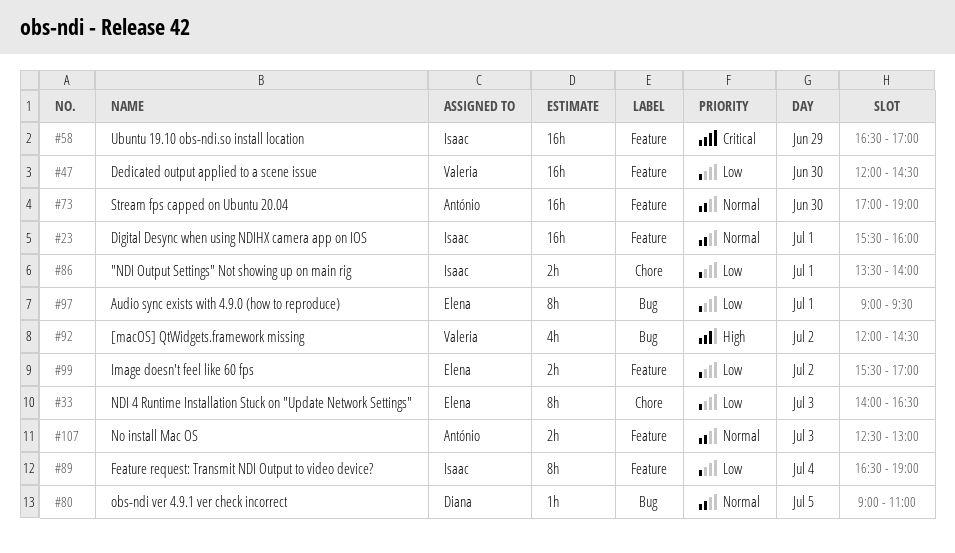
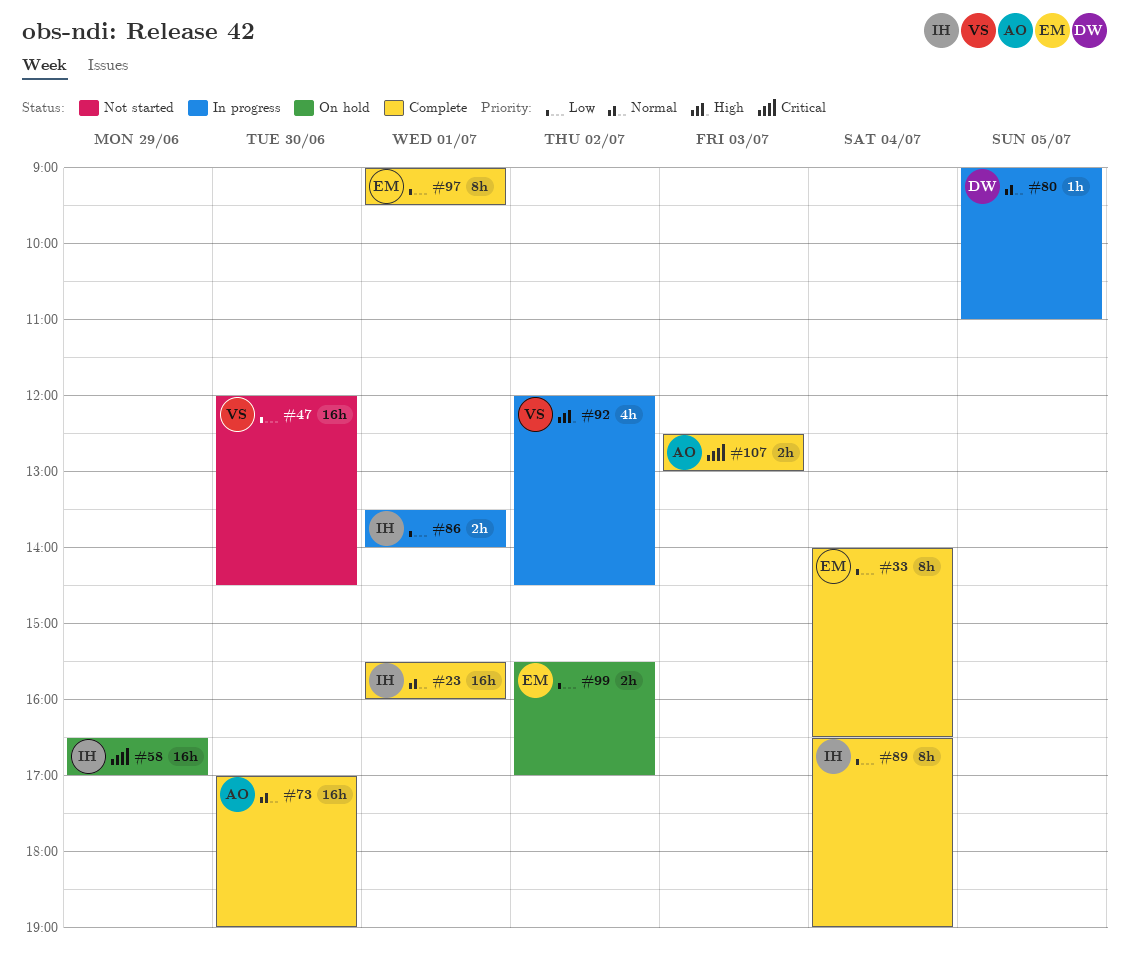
#33, day: Jul 3 -> Jul 4
#107, priority: Normal -> Critical

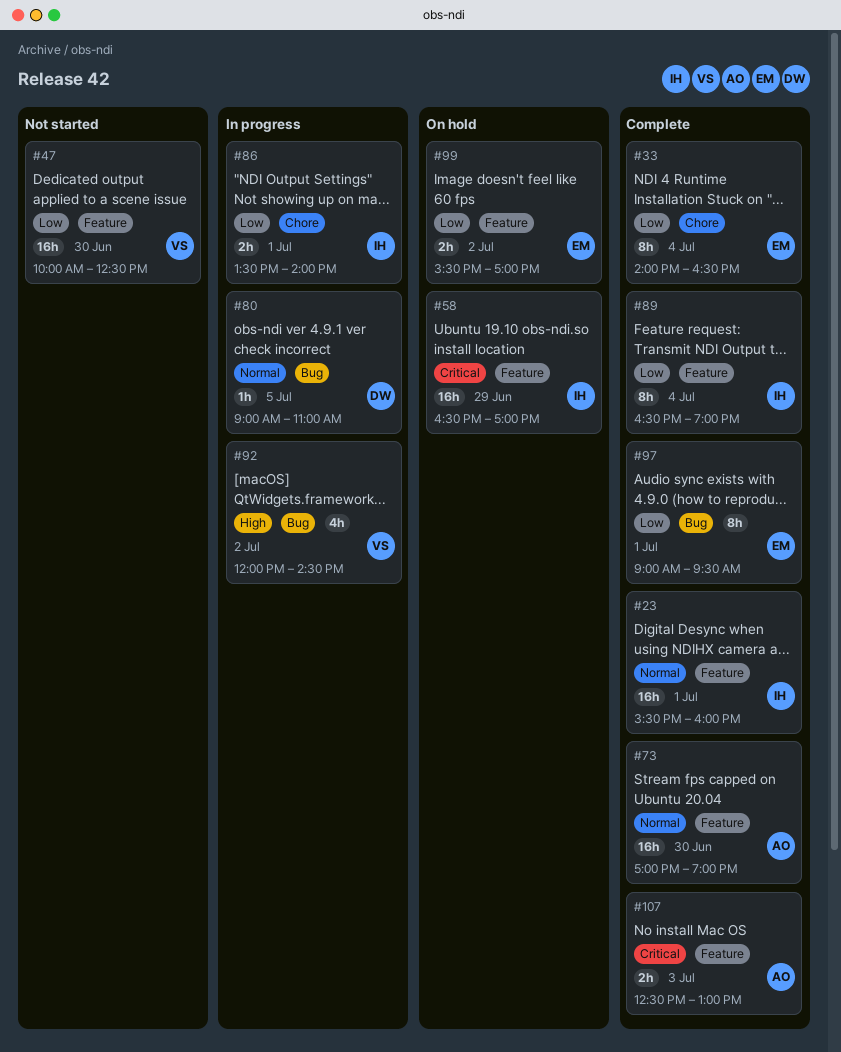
#47, begins: 12:00 -> 10:00
#47, ends: 14:30 -> 12:30

